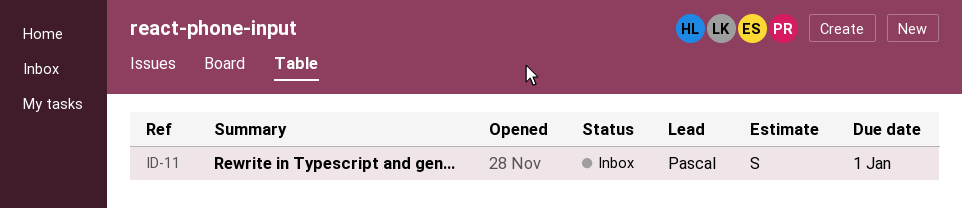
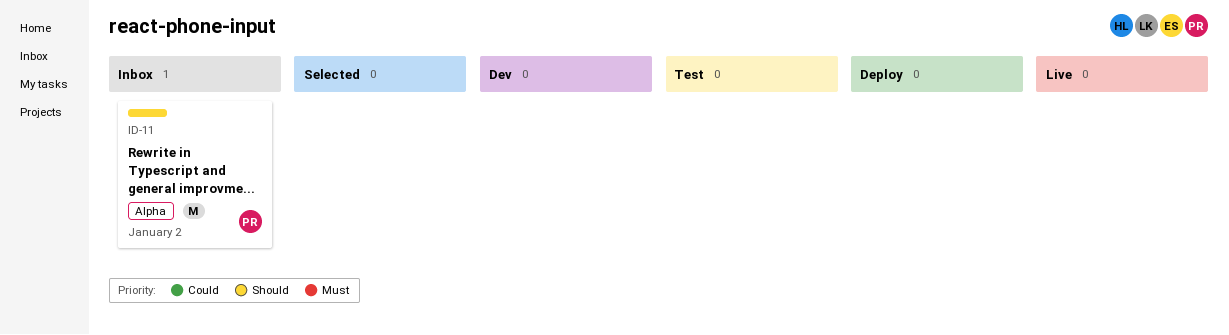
ID-11, estimate: S -> M
ID-11, due: Jan 1 -> Jan 2

